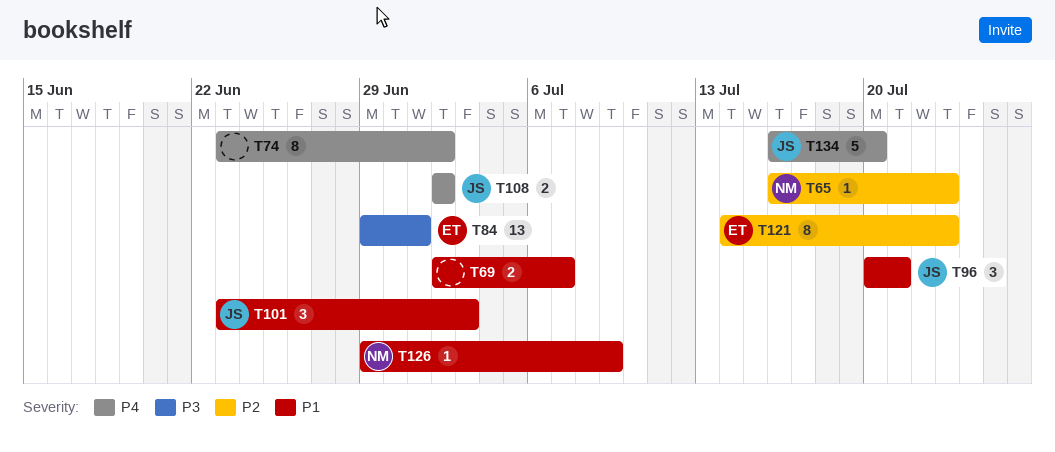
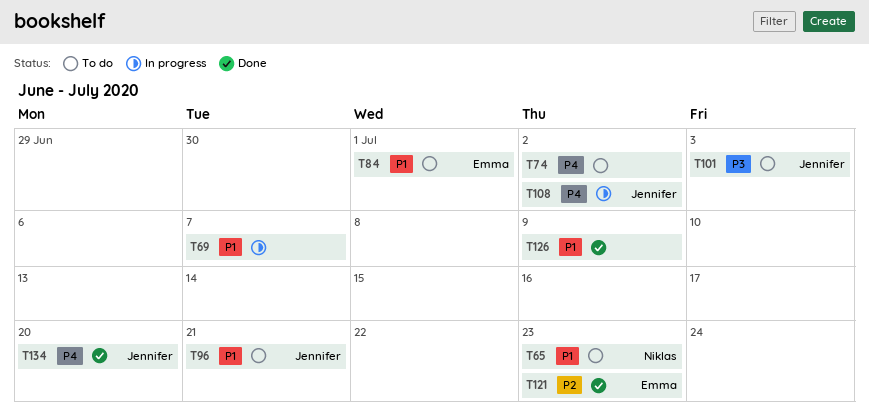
T65, priority: P2 -> P1
T84, priority: P3 -> P1
T101, priority: P1 -> P3
T126, owner: Niklas -> none

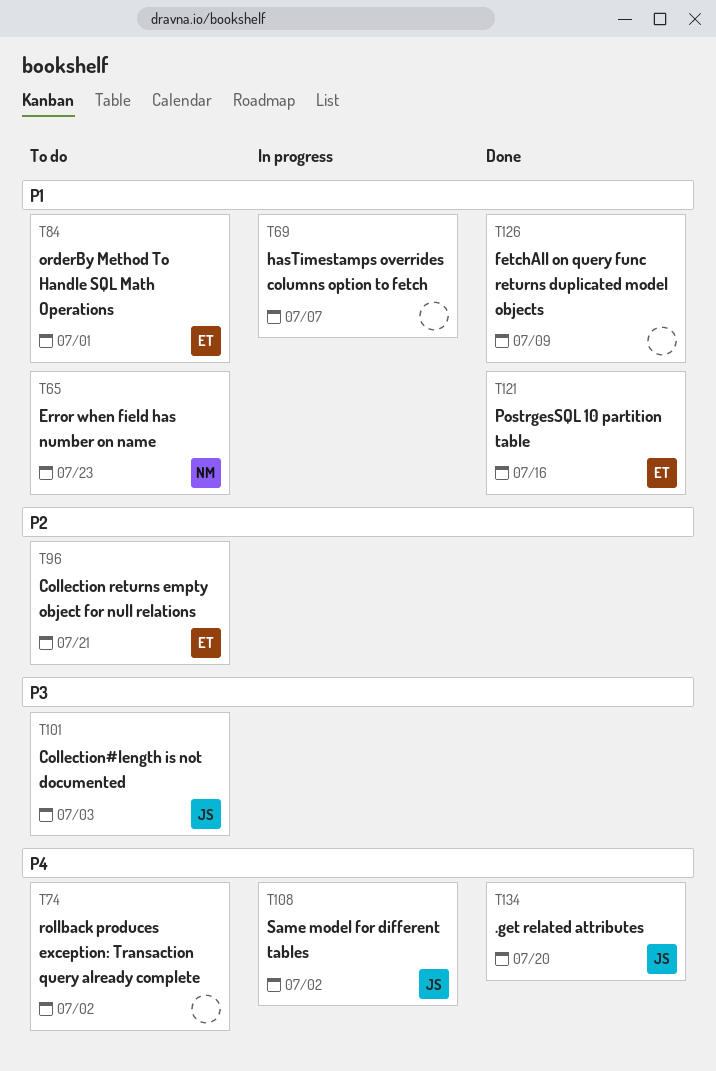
T96, owner: Jennifer -> Emma
T96, priority: P1 -> P2
T121, priority: P2 -> P1
T121, due: Jul 23 -> Jul 16

